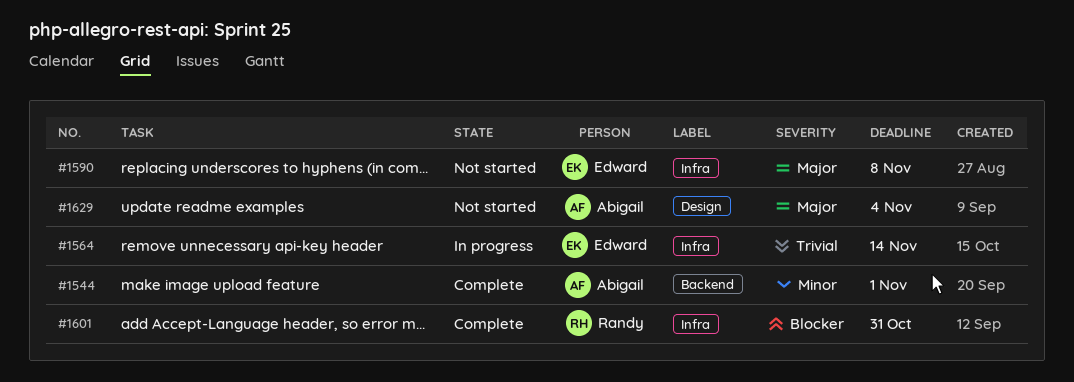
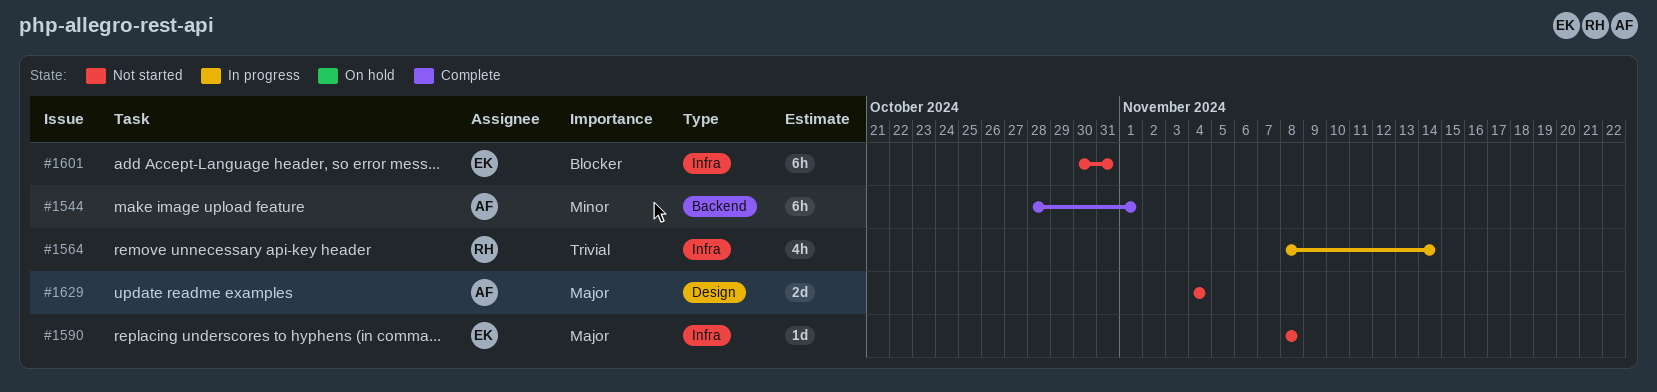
#1564, owner: Edward -> Randy
#1601, status: Complete -> Not started
#1601, owner: Randy -> Edward

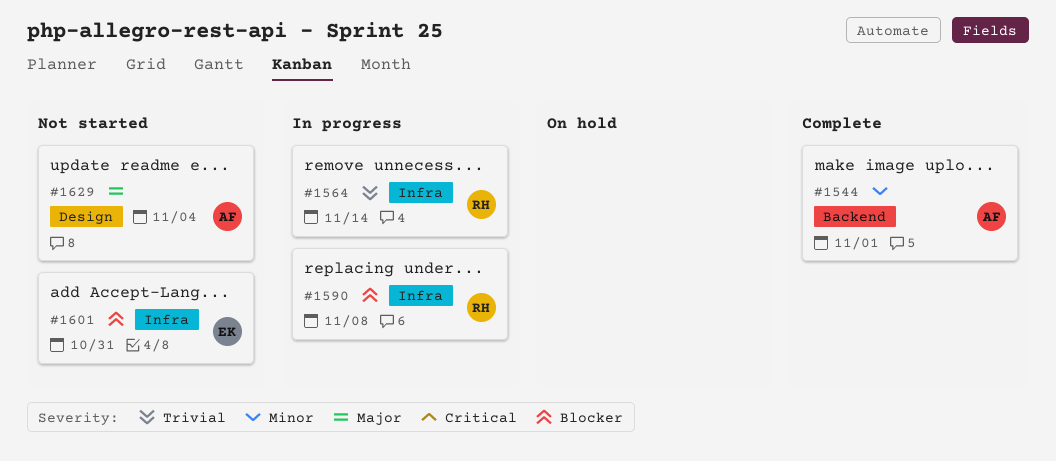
#1590, status: Not started -> In progress
#1590, owner: EK -> RH
#1590, priority: Major -> Blocker

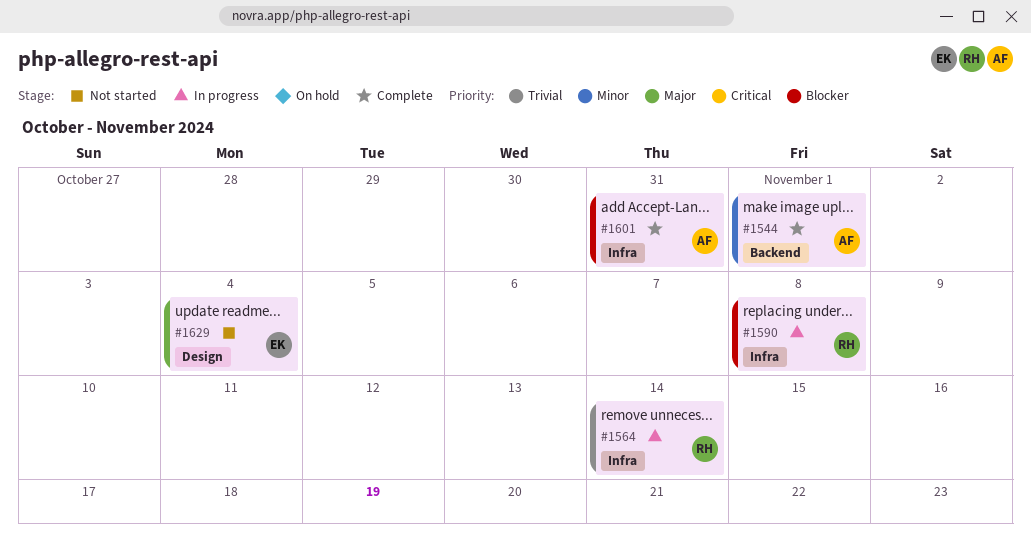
#1601, status: Not started -> Complete
#1601, owner: EK -> AF
#1629, owner: AF -> EK

